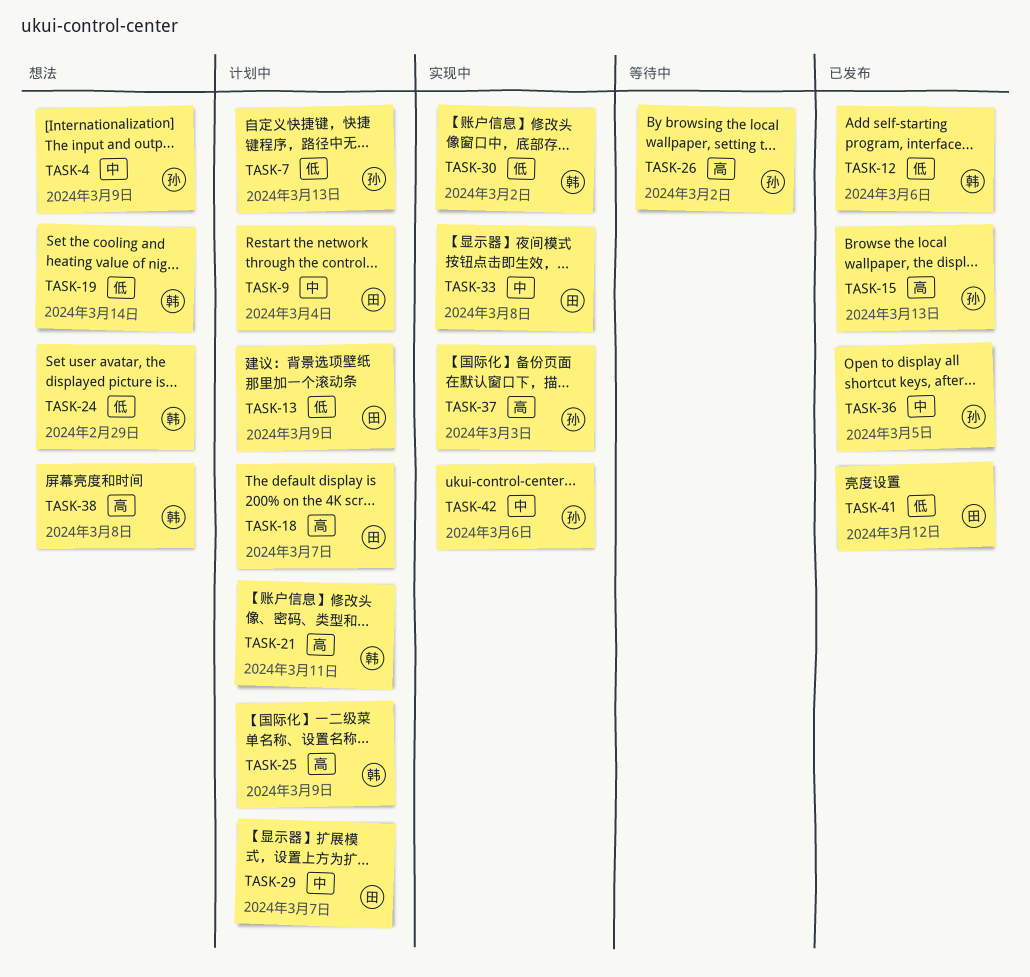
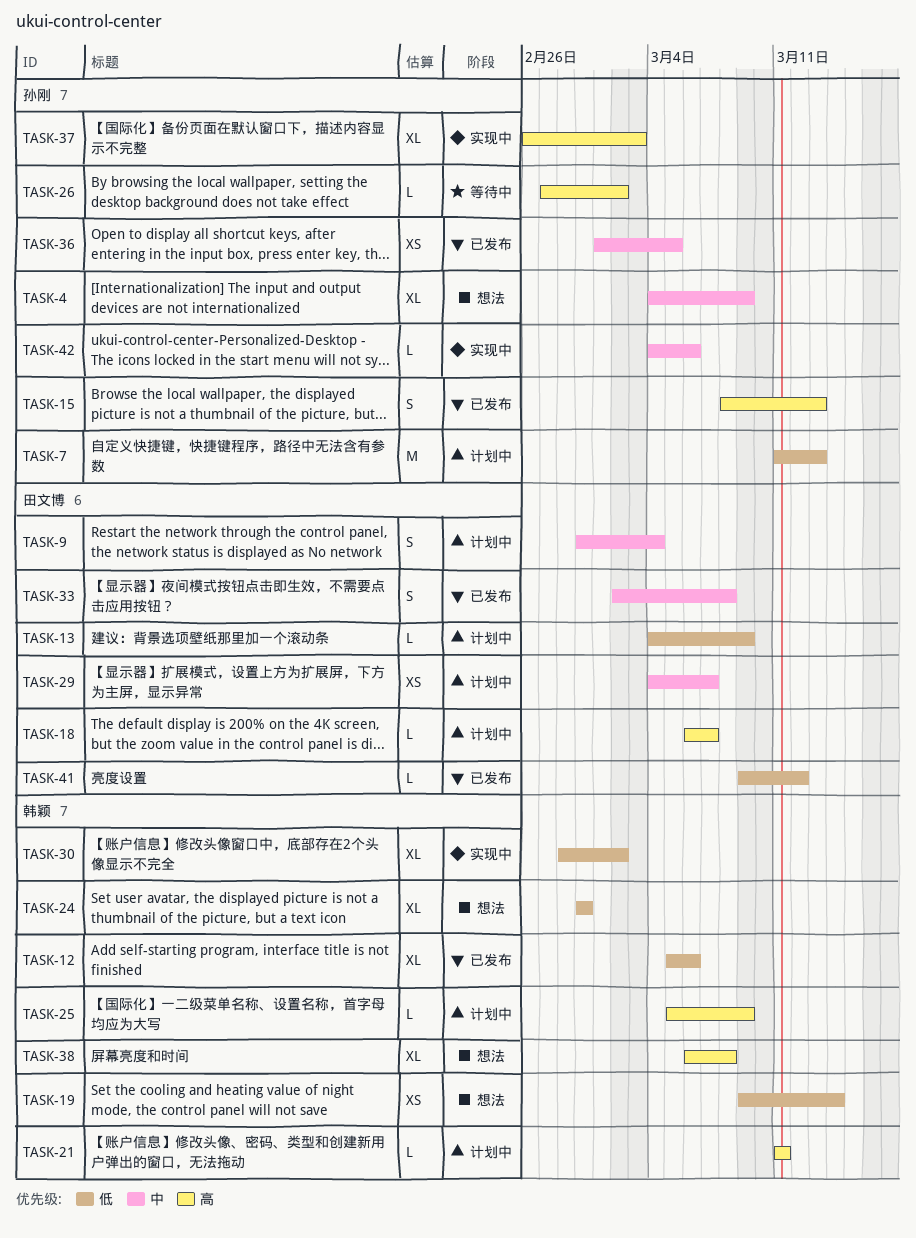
TASK-33, status: 实现中 -> 已发布

